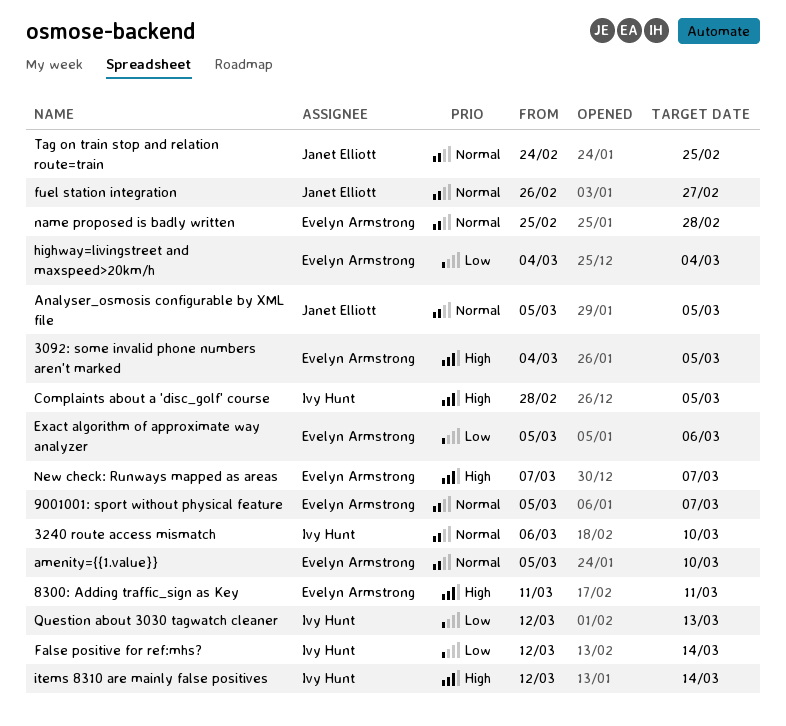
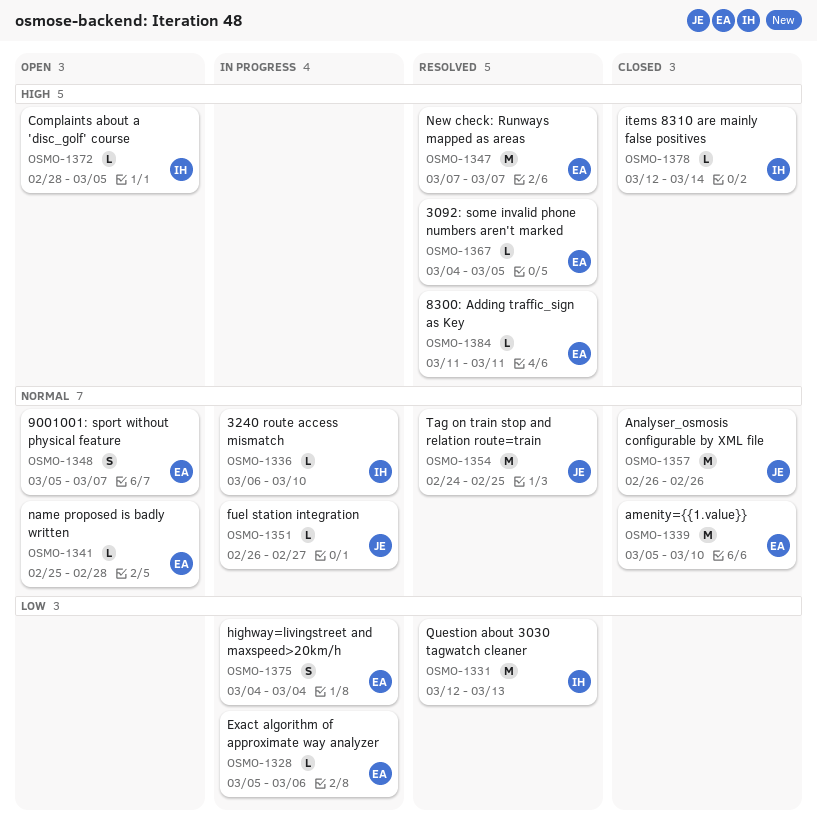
Analyser_osmosis configurable by XML file, start: Mar 5 -> Feb 26
Analyser_osmosis configurable by XML file, due: Mar 5 -> Feb 26
False positive for ref:mhs?: present -> none

